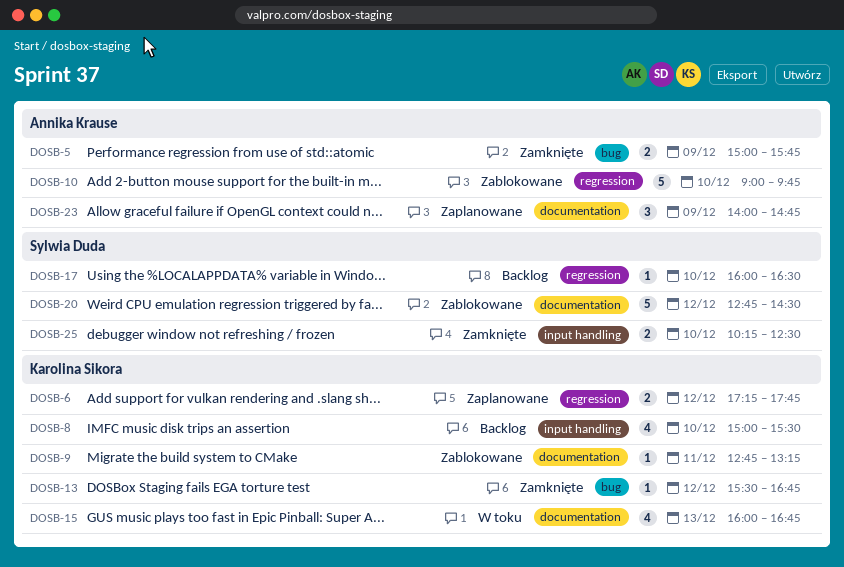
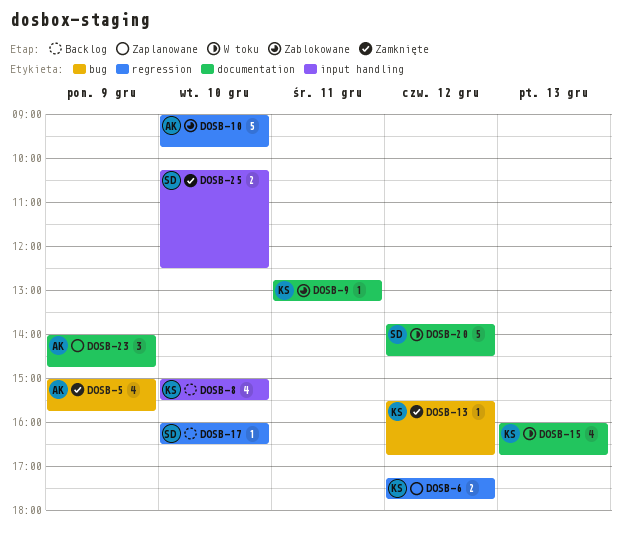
DOSB-5, estimate: 2 -> 4
DOSB-20, status: Zablokowane -> W toku
DOSB-20, begins: 12:45 -> 13:45

